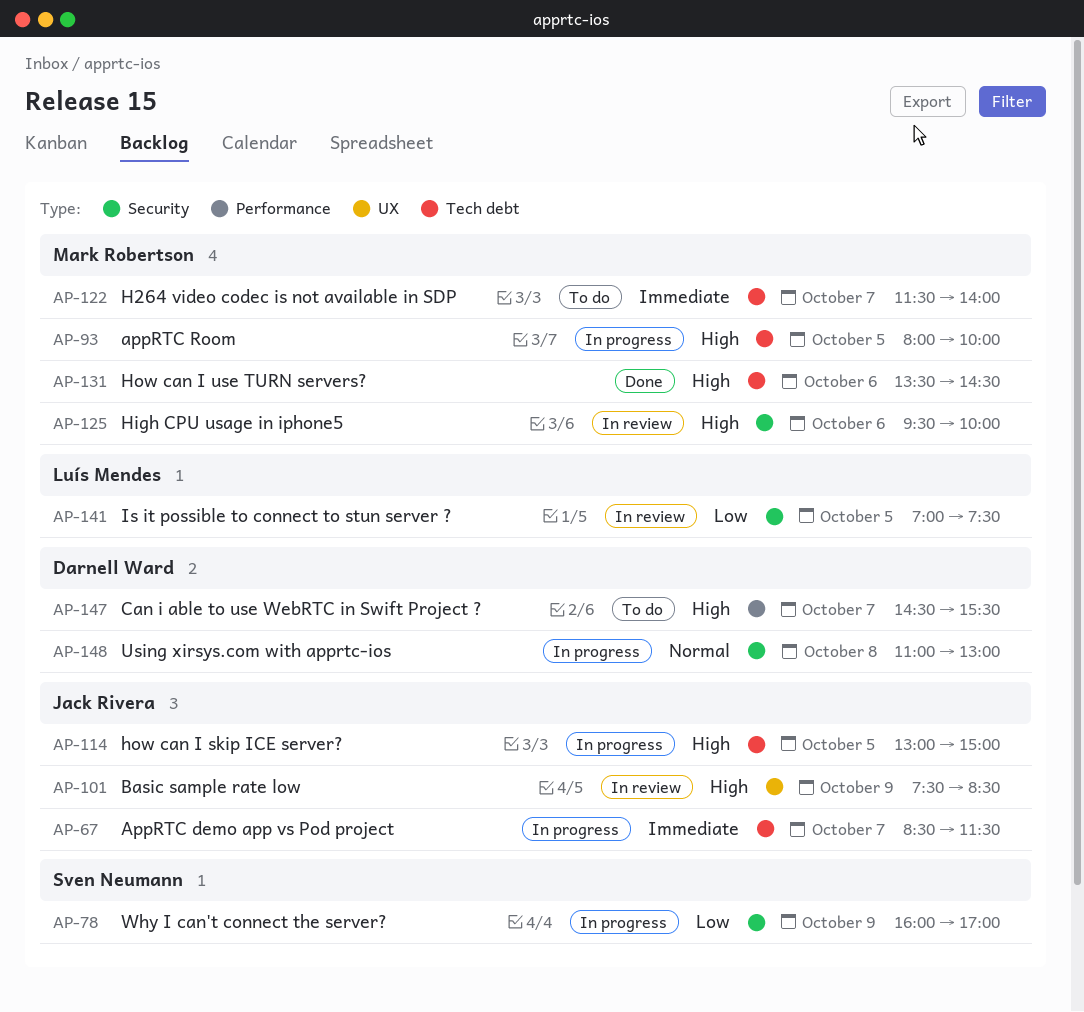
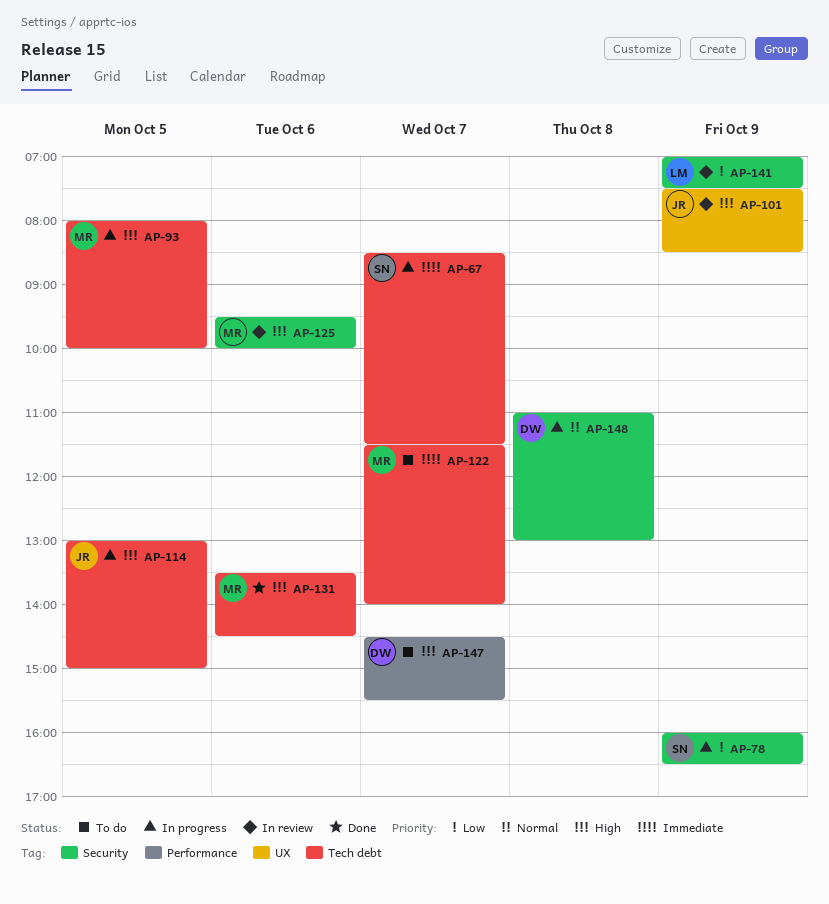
AP-67, owner: Jack Rivera -> Sven Neumann
AP-78, ends: 17:00 -> 16:30
AP-141, day: Oct 5 -> Oct 9

